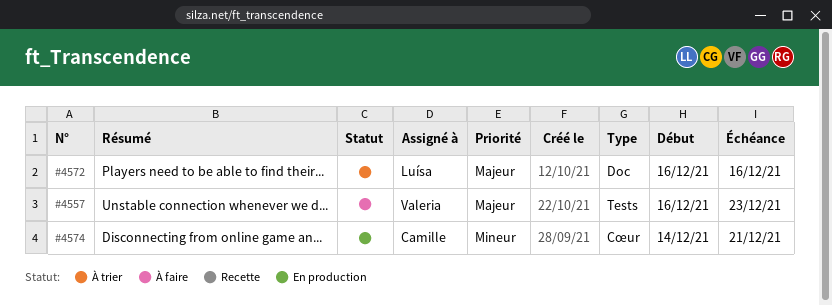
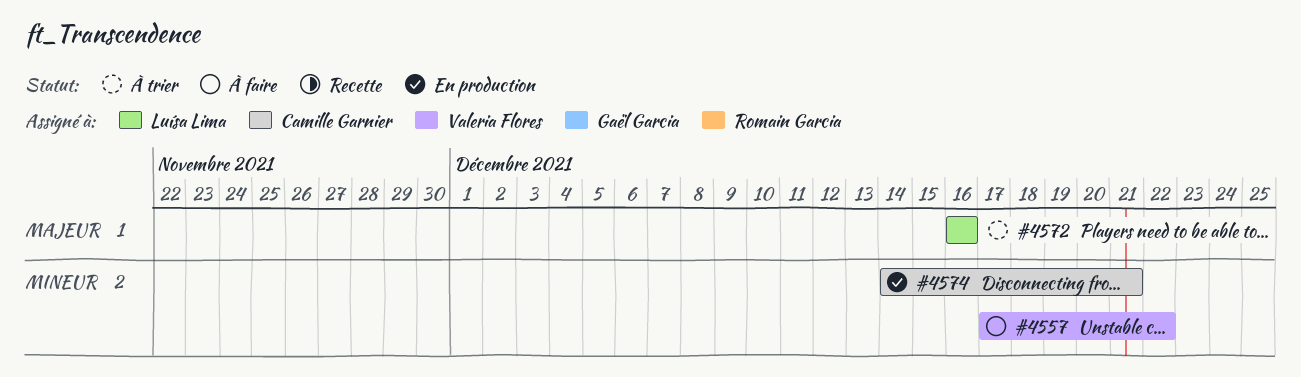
#4557, priority: Majeur -> Mineur
#4557, start: Dec 16 -> Dec 17
#4557, due: Dec 23 -> Dec 22

